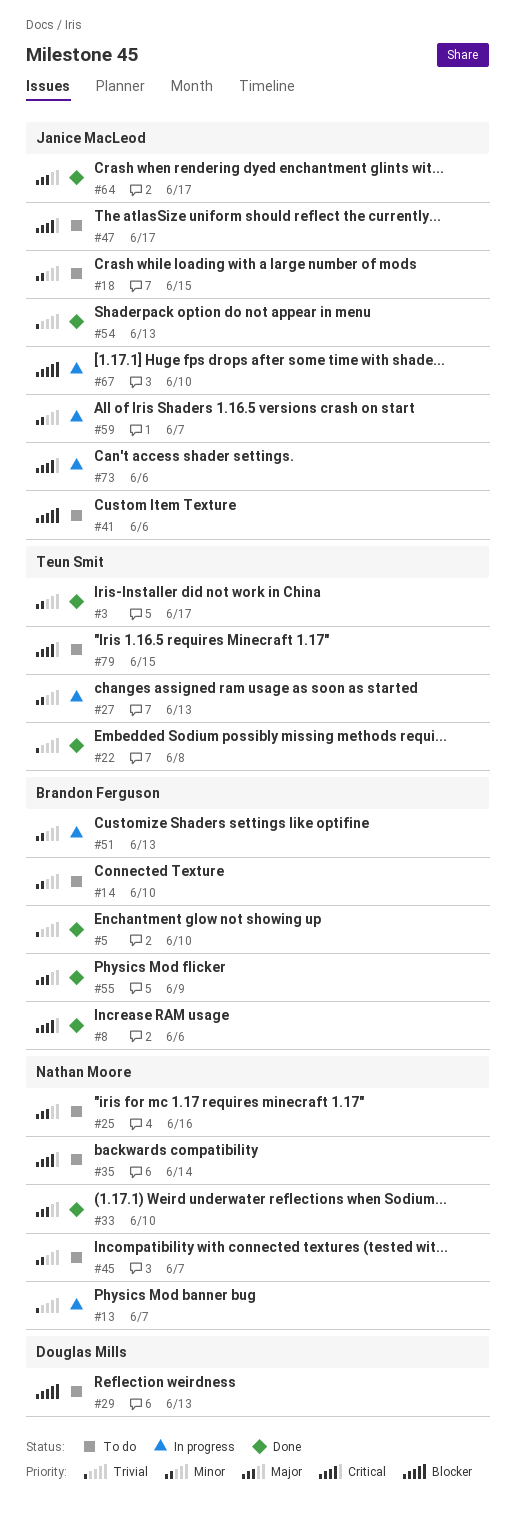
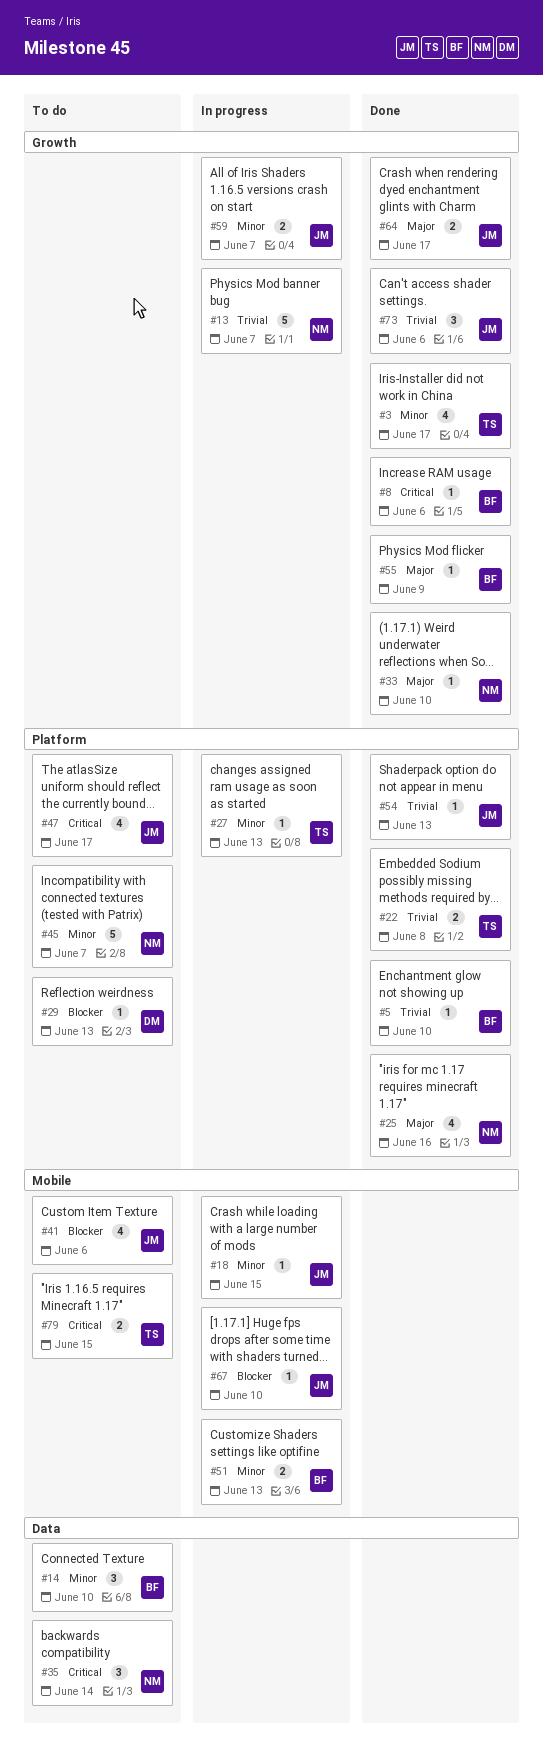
#18, status: To do -> In progress
#25, status: To do -> Done
#73, status: In progress -> Done
#73, priority: Critical -> Trivial

